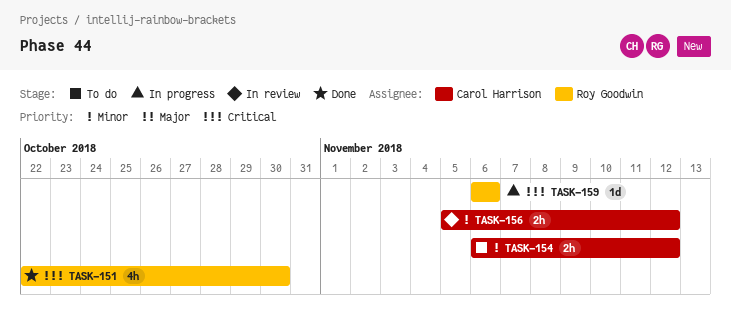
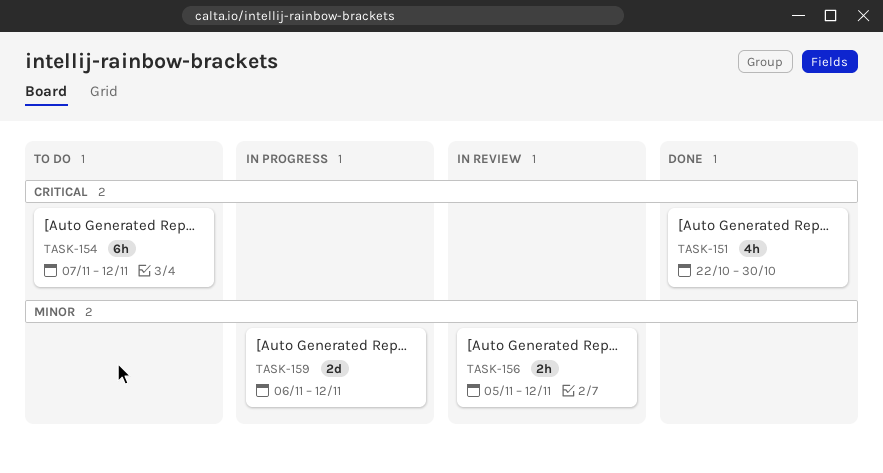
TASK-154, priority: Minor -> Critical
TASK-154, estimate: 2h -> 6h
TASK-154, start: Nov 6 -> Nov 7
TASK-159, priority: Critical -> Minor
TASK-159, estimate: 1d -> 2d
TASK-159, due: Nov 6 -> Nov 12

